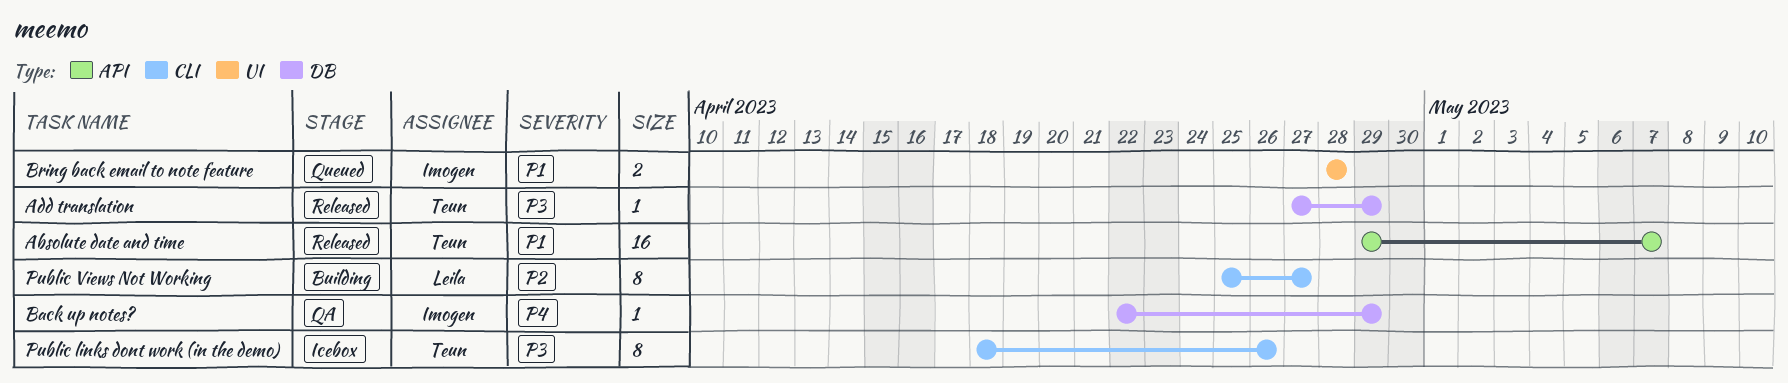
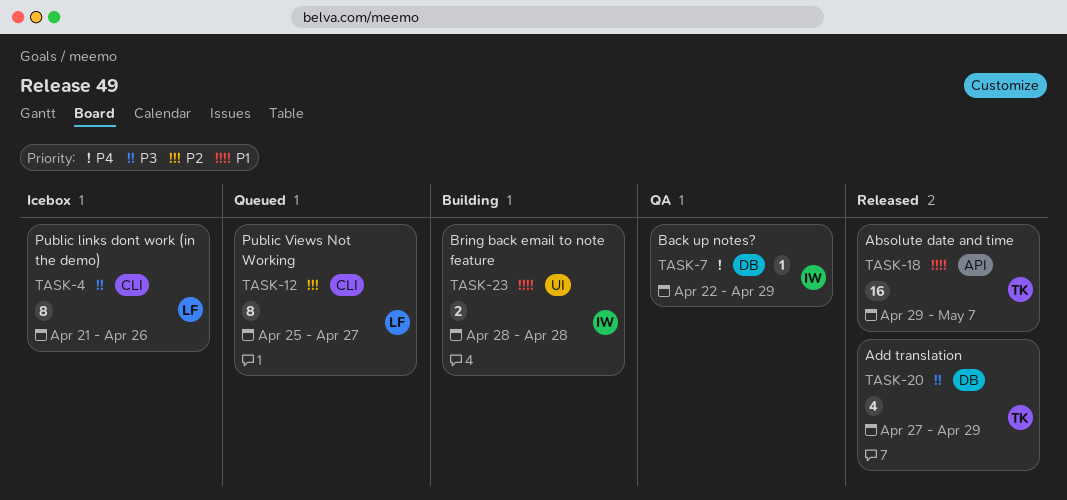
Add translation, estimate: 1 -> 4
Bring back email to note feature, status: Queued -> Building
Public links dont work (in the demo), owner: Teun -> Leila
Public links dont work (in the demo), start: Apr 18 -> Apr 21
Public Views Not Working, status: Building -> Queued

